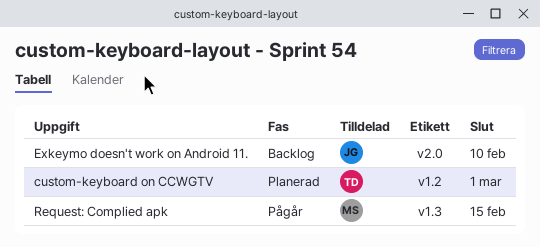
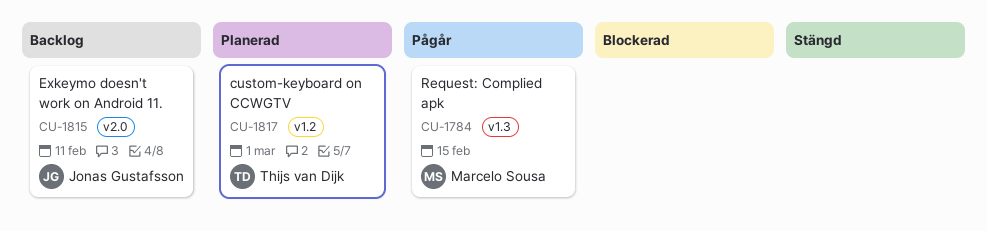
Exkeymo doesn't work on Android 11., due: Feb 10 -> Feb 11

